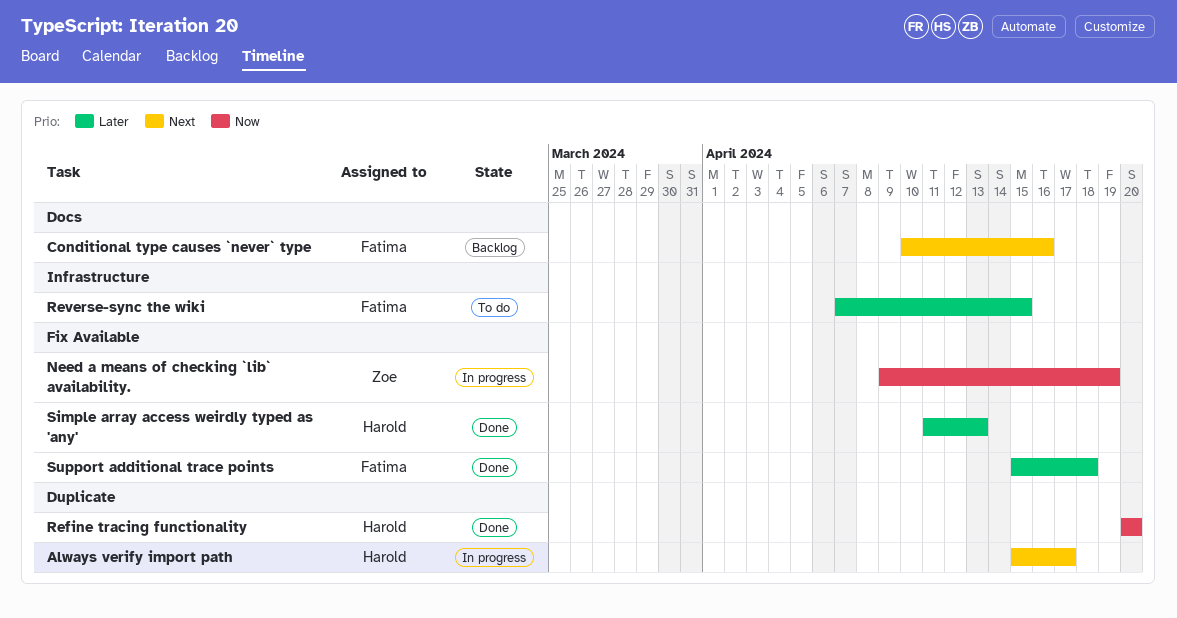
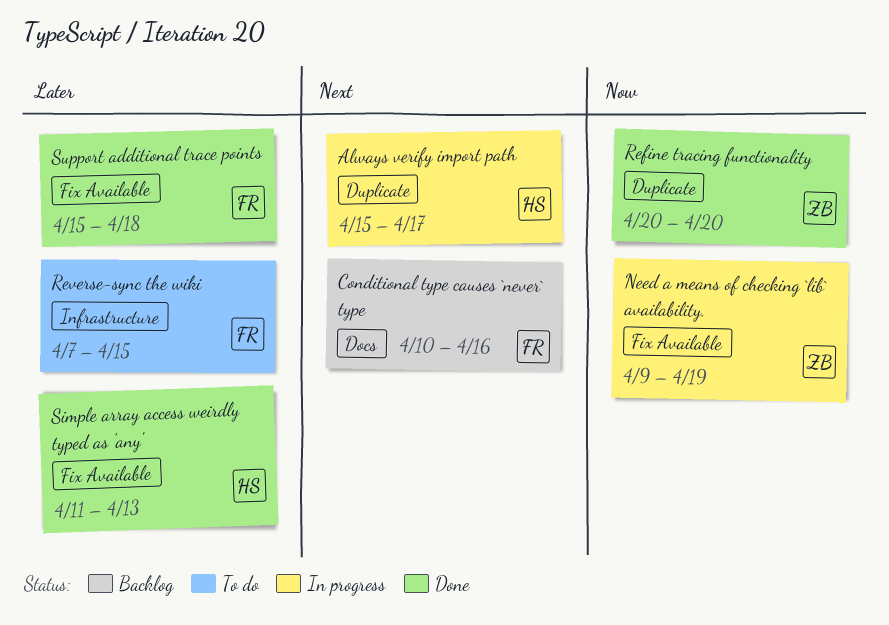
Refine tracing functionality, owner: Harold -> Zoe

